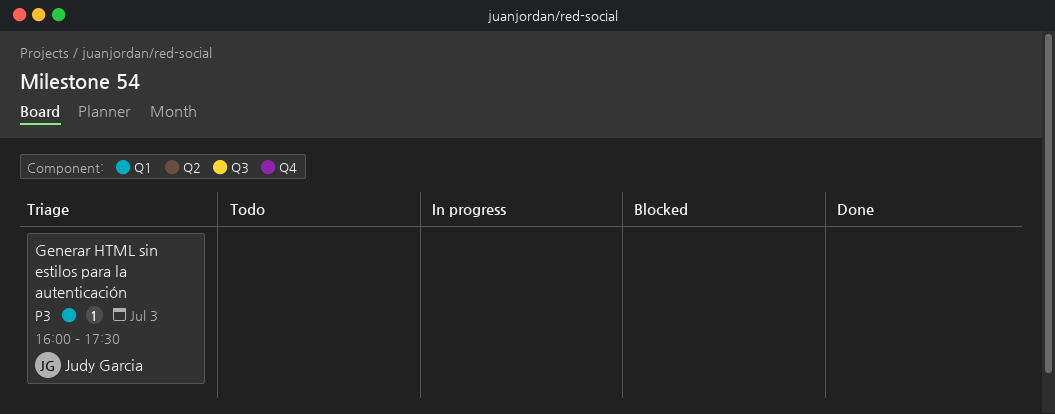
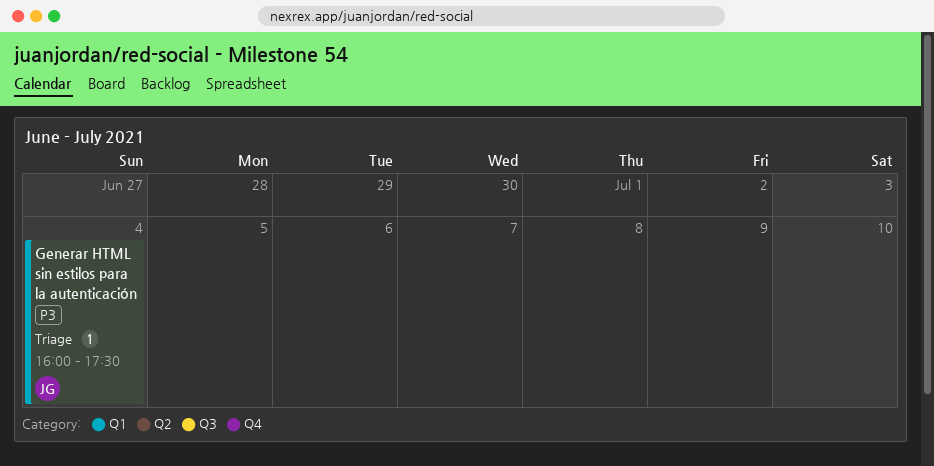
Generar HTML sin estilos para la autenticación, day: Jul 3 -> Jul 4

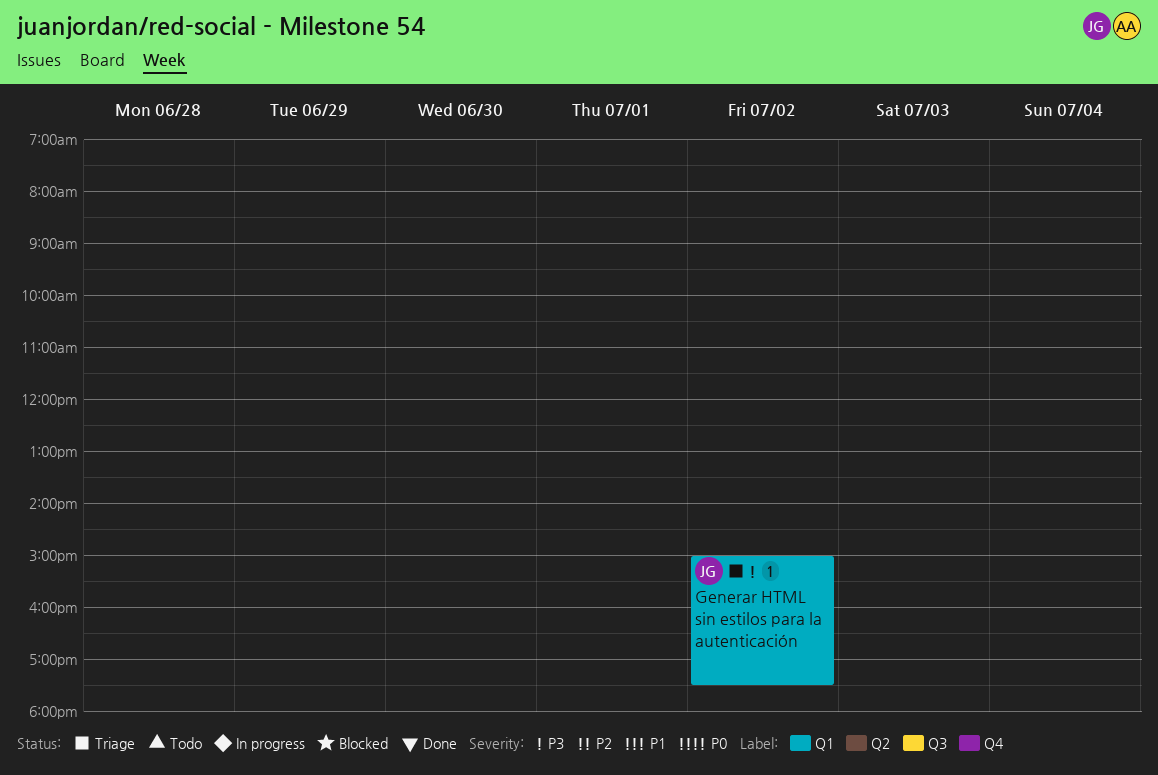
Generar HTML sin estilos para la autenticación, day: Jul 4 -> Jul 2
Generar HTML sin estilos para la autenticación, begins: 16:00 -> 15:00

